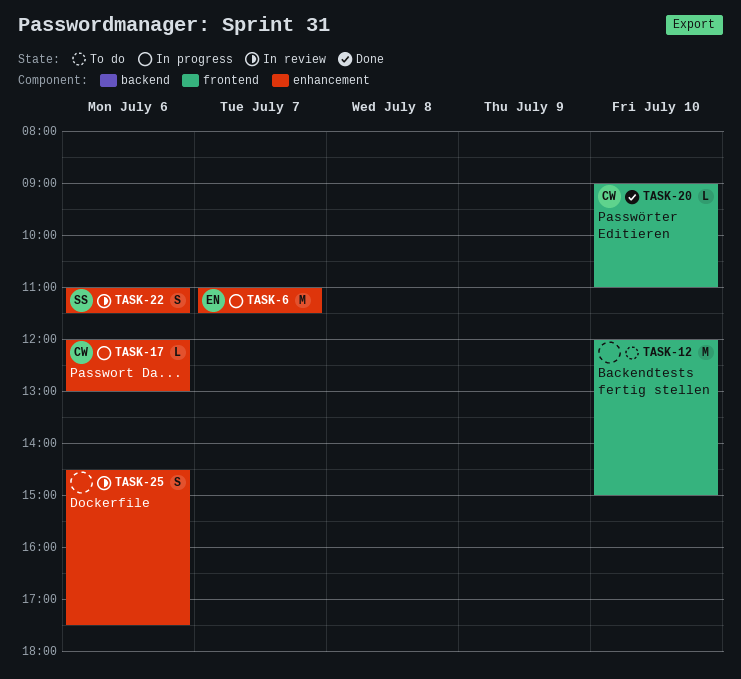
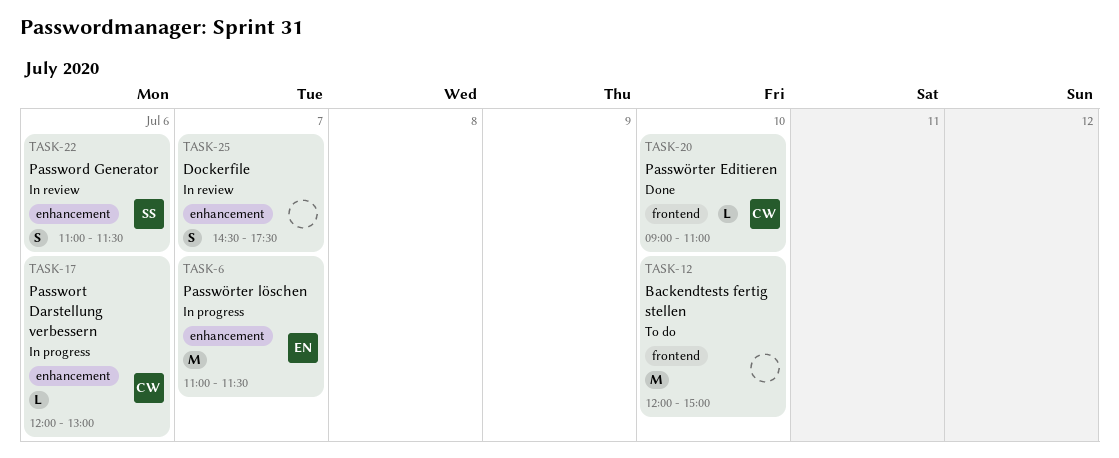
TASK-25, day: Jul 6 -> Jul 7

